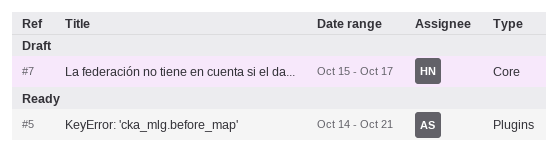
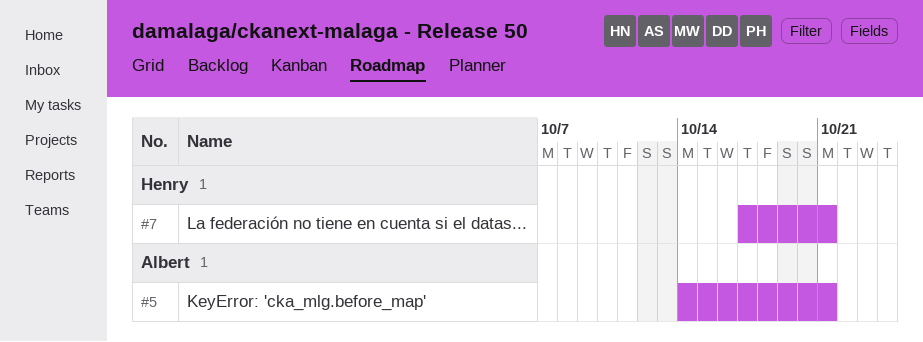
#7, start: Oct 15 -> Oct 17
#7, due: Oct 17 -> Oct 21

